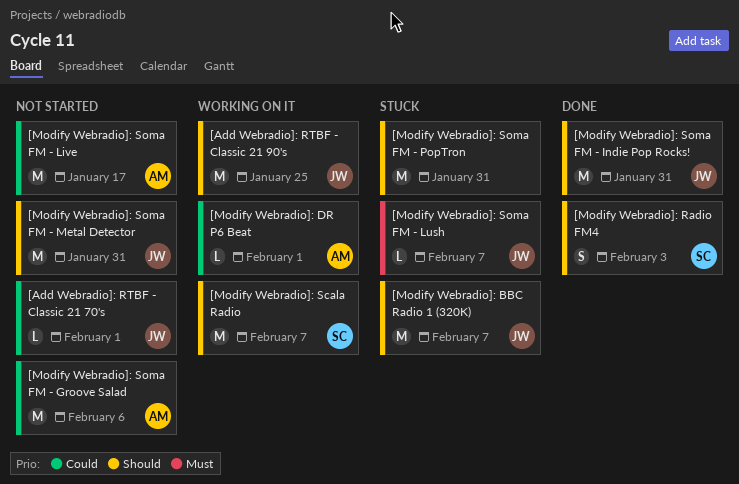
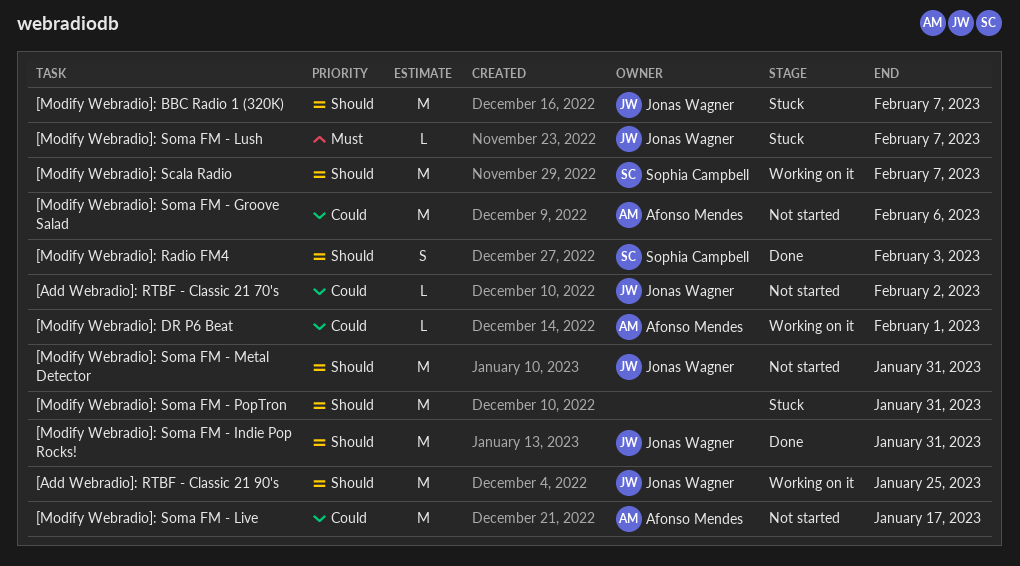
[Add Webradio]: RTBF - Classic 21 70's, due: Feb 1 -> Feb 2

